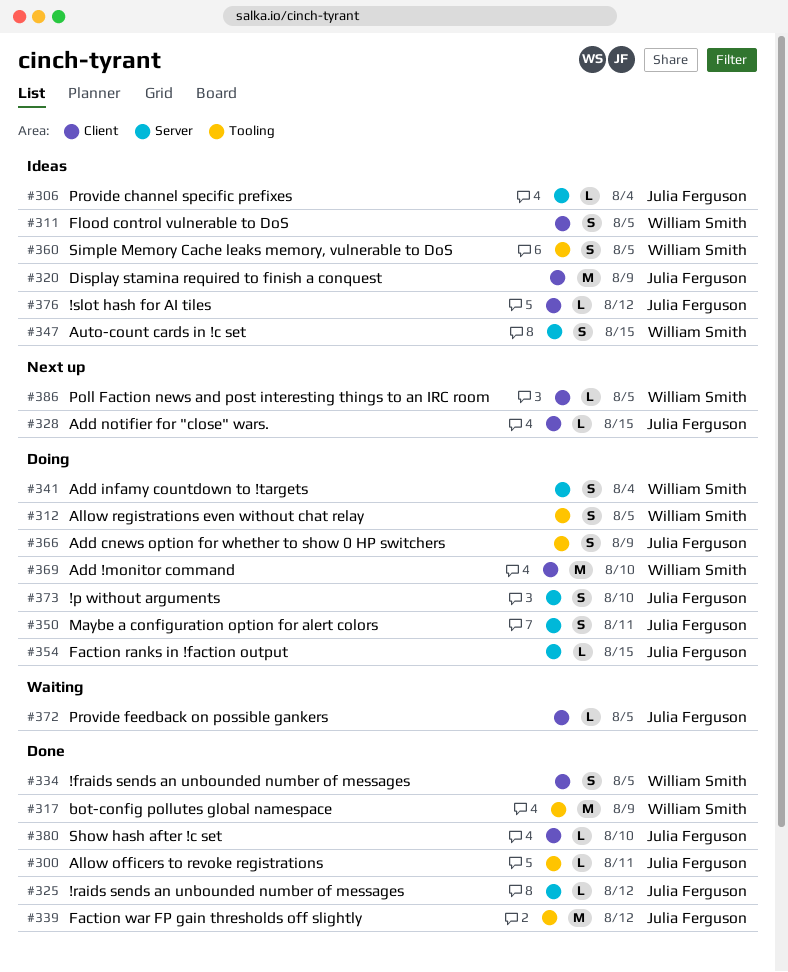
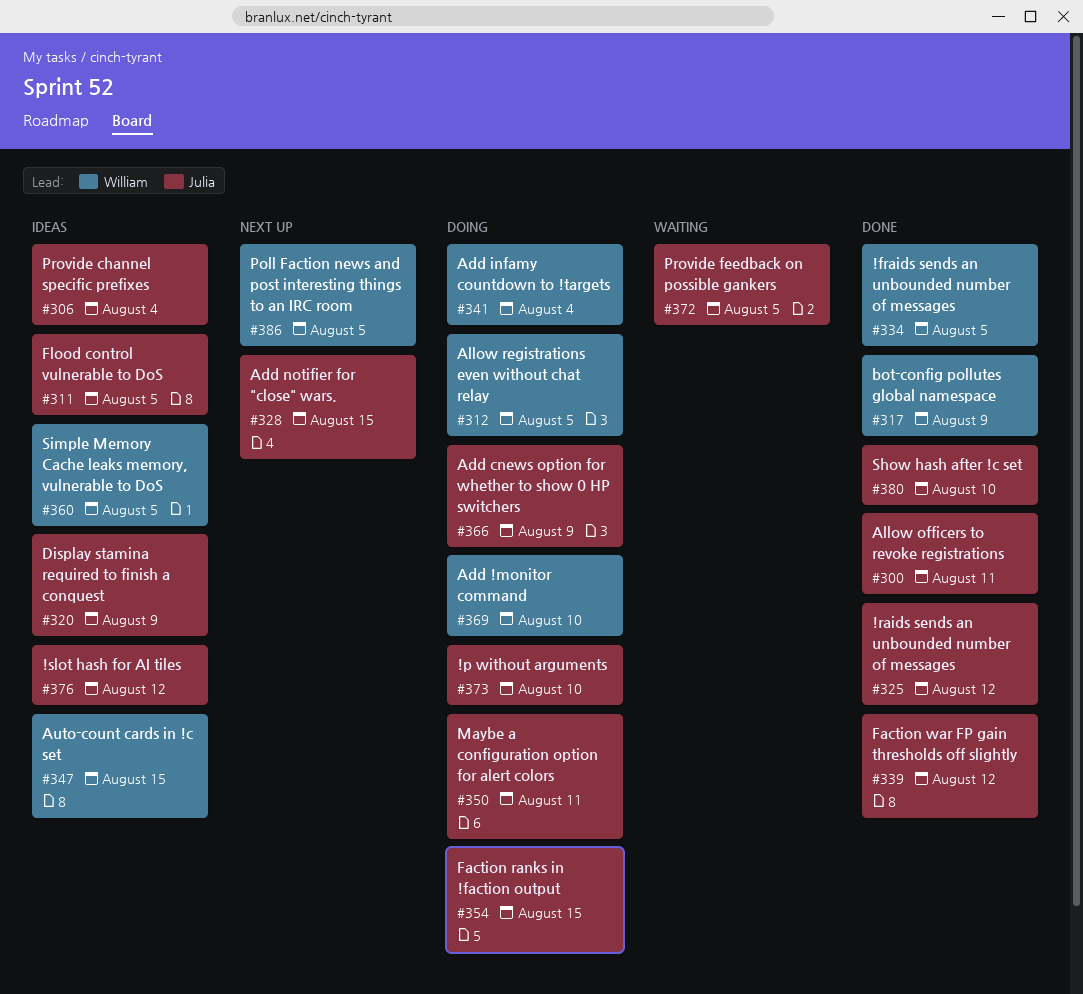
#311, owner: William Smith -> Julia Ferguson

